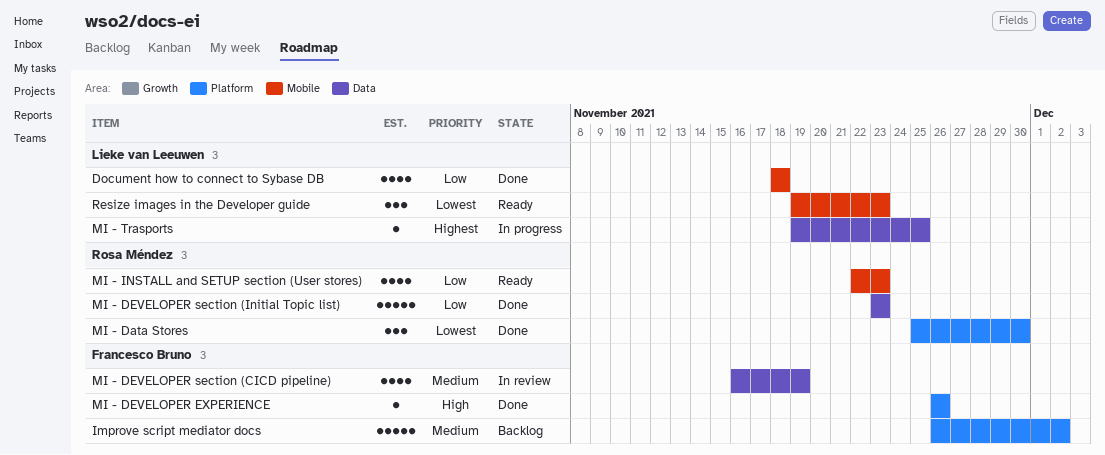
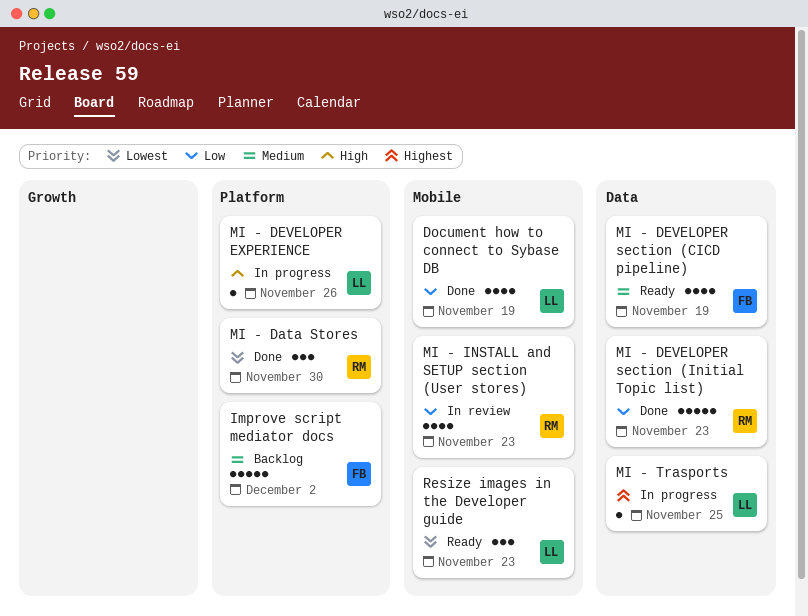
Document how to connect to Sybase DB, due: Nov 18 -> Nov 19
MI - DEVELOPER EXPERIENCE, status: Done -> In progress
MI - DEVELOPER EXPERIENCE, owner: Francesco Bruno -> Lieke van Leeuwen
MI - DEVELOPER section (CICD pipeline), status: In review -> Ready
MI - INSTALL and SETUP section (User stores), status: Ready -> In review

